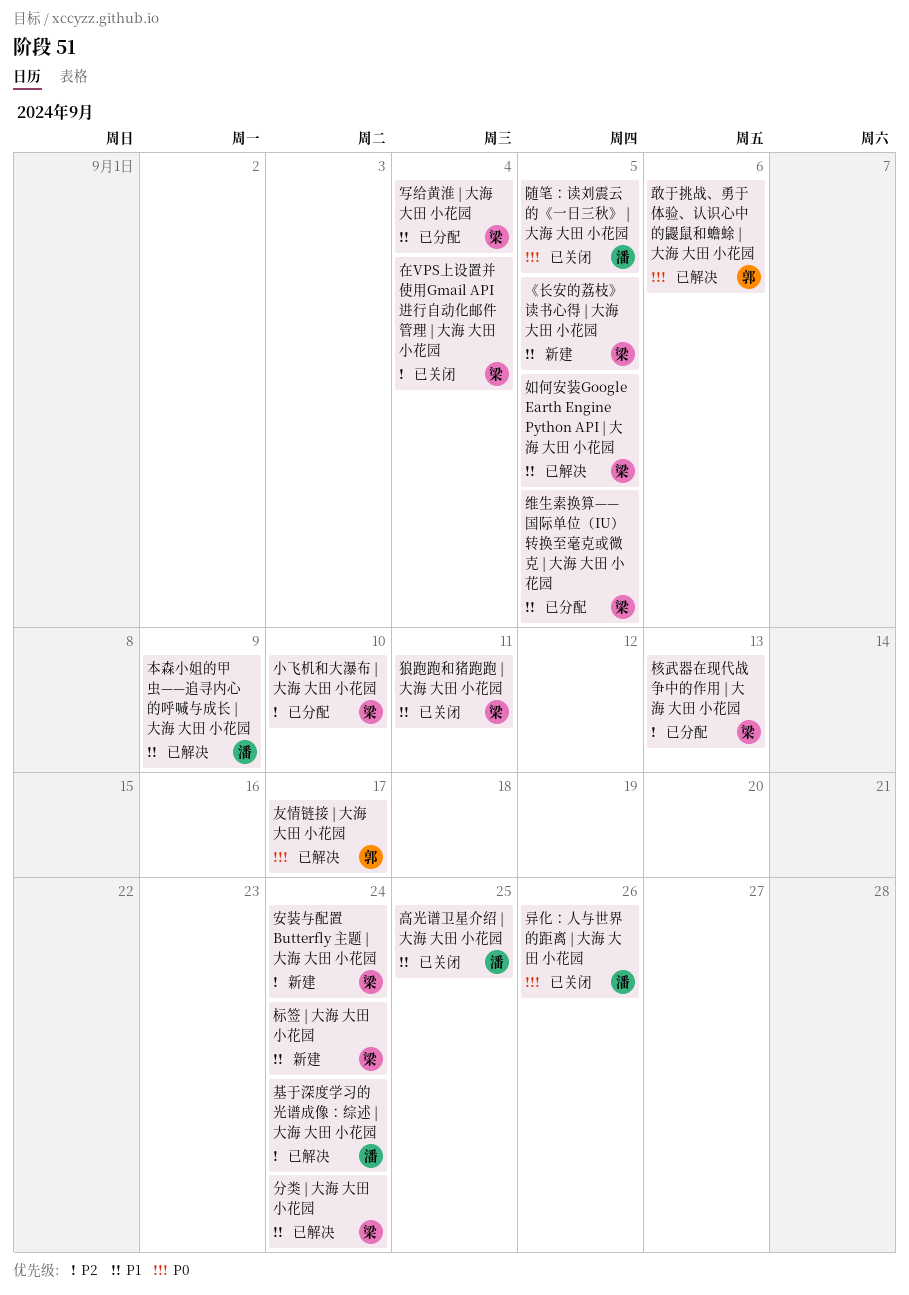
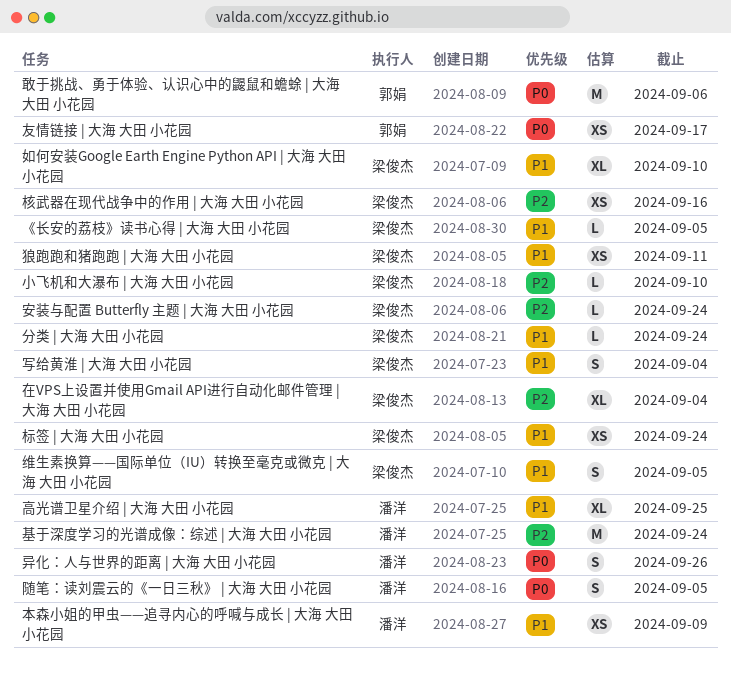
如何安装Google Earth Engine Python API | 大海 大田 小花园, due: Sep 5 -> Sep 10
核武器在现代战争中的作用 | 大海 大田 小花园, due: Sep 13 -> Sep 16

